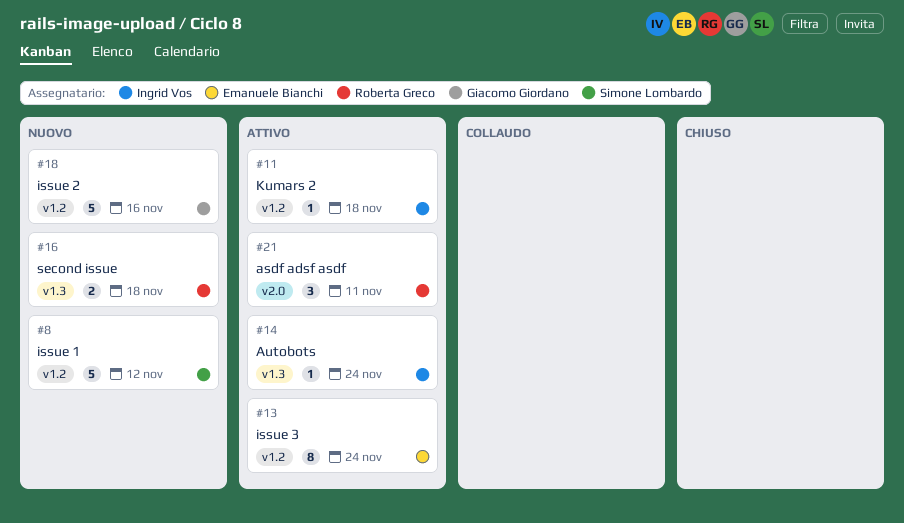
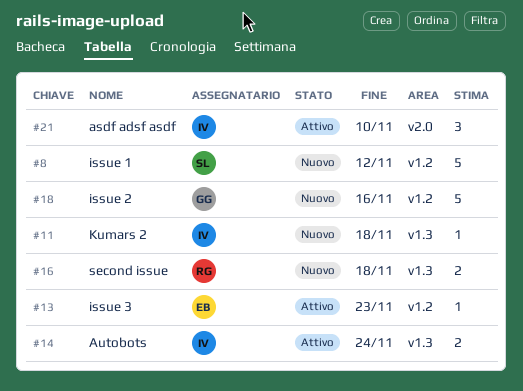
#11, status: Attivo -> Nuovo
#11, label: v1.2 -> v1.3
#13, estimate: 8 -> 1
#13, due: Nov 24 -> Nov 23
#14, estimate: 1 -> 2
#21, owner: Roberta Greco -> Ingrid Vos
#21, due: Nov 11 -> Nov 10

